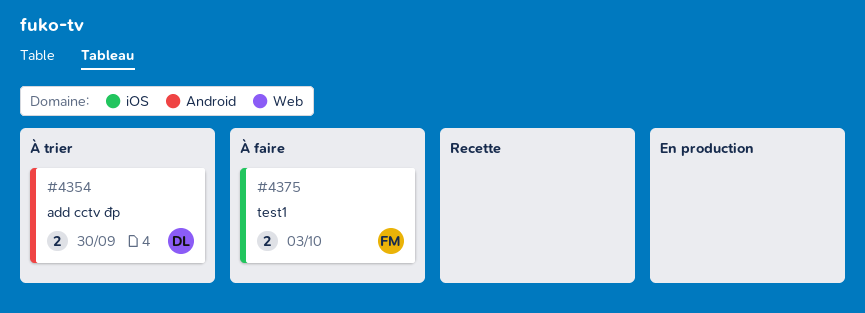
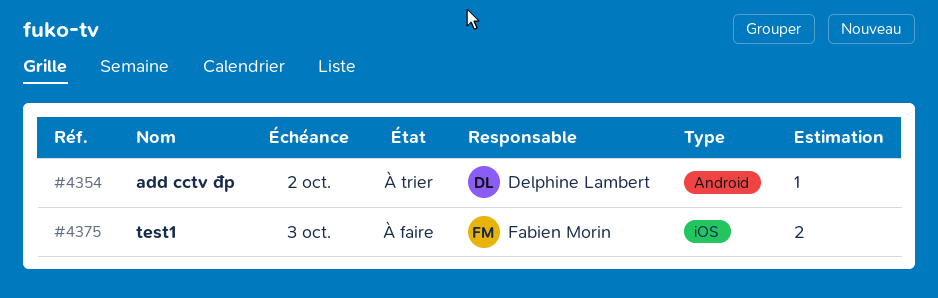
#4354, estimate: 2 -> 1
#4354, due: Sep 30 -> Oct 2

